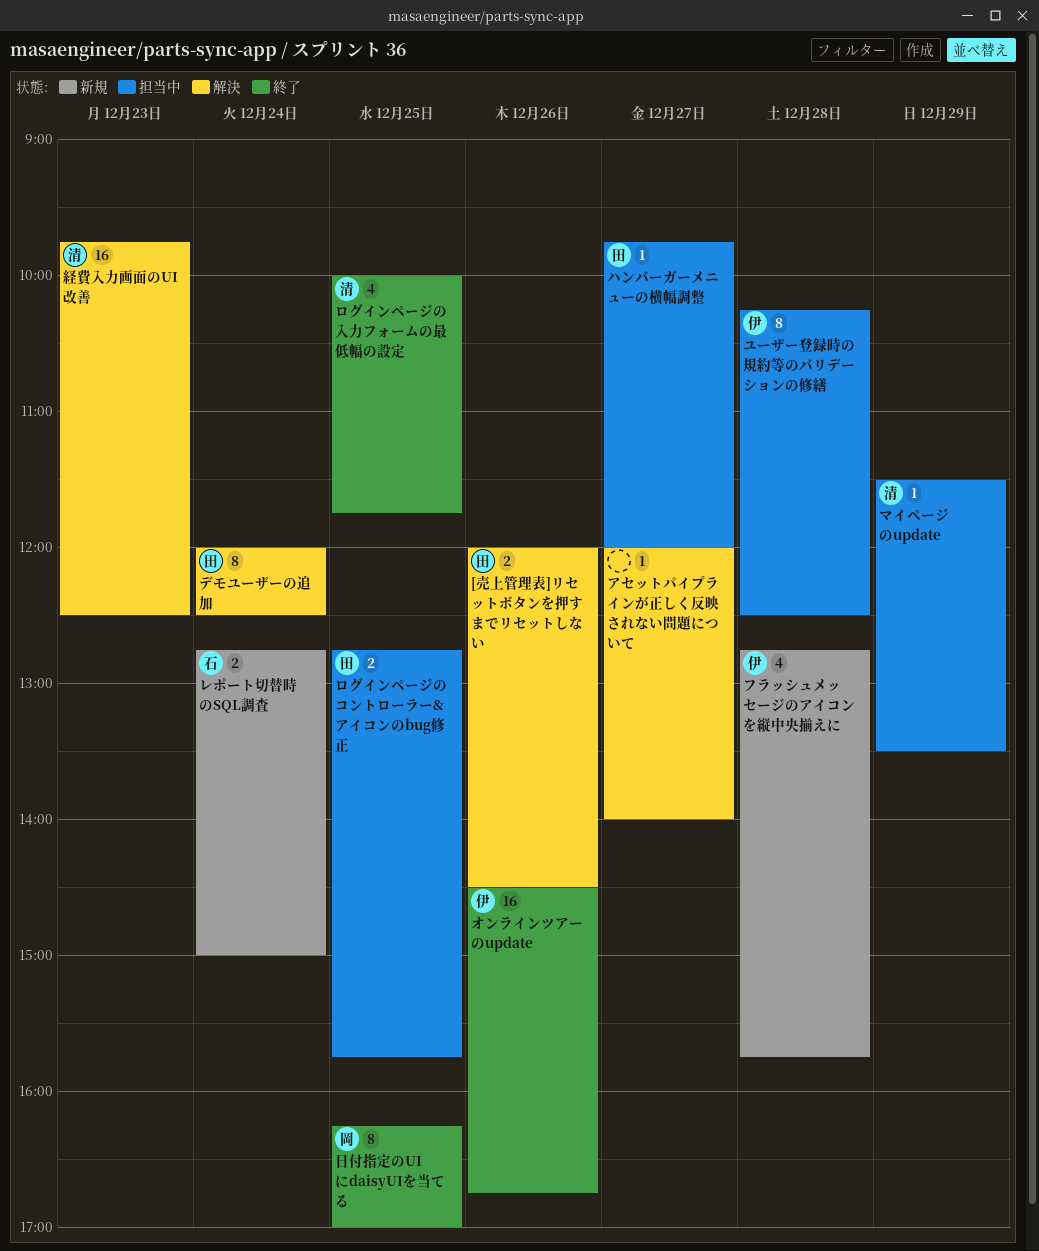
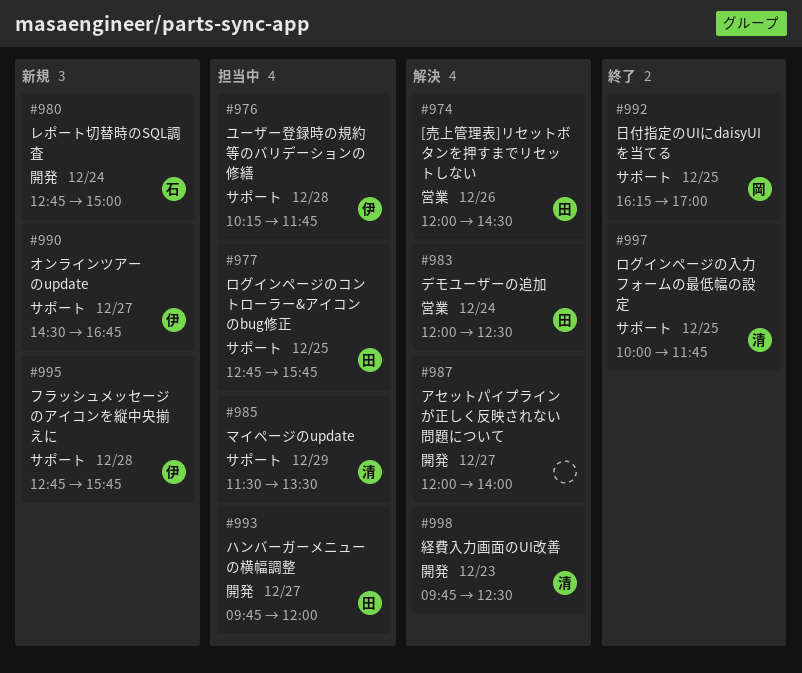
オンラインツアーのupdate, status: 終了 -> 新規
オンラインツアーのupdate, day: Dec 26 -> Dec 27
ユーザー登録時の規約等のバリデーションの修繕, ends: 12:30 -> 11:45

